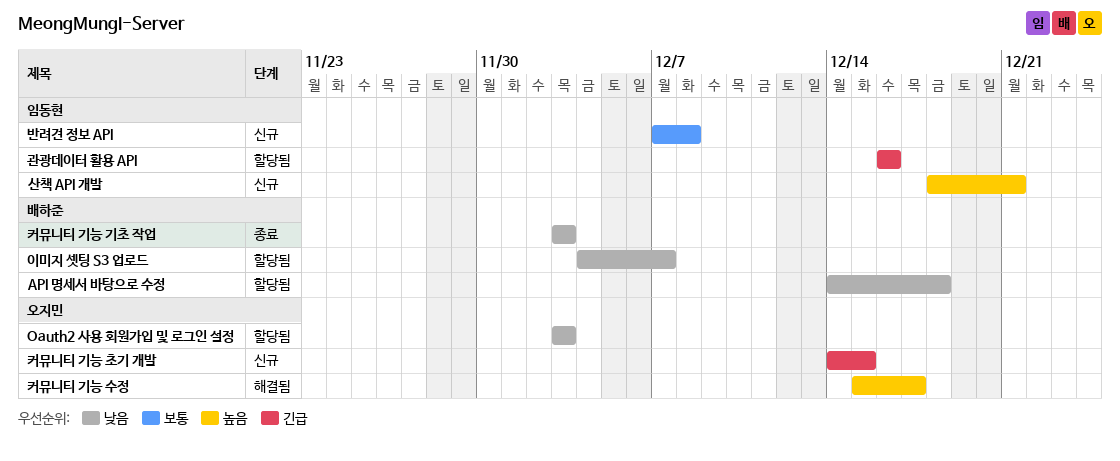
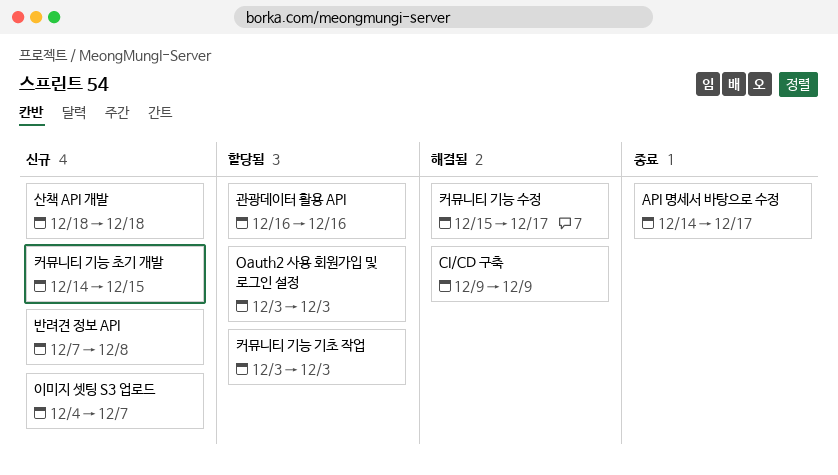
API 명세서 바탕으로 수정, status: 할당됨 -> 종료
API 명세서 바탕으로 수정, due: Dec 18 -> Dec 17
CI/CD 구축: none -> present
산책 API 개발, due: Dec 21 -> Dec 18
이미지 셋팅 S3 업로드, status: 할당됨 -> 신규
커뮤니티 기능 기초 작업, status: 종료 -> 할당됨

